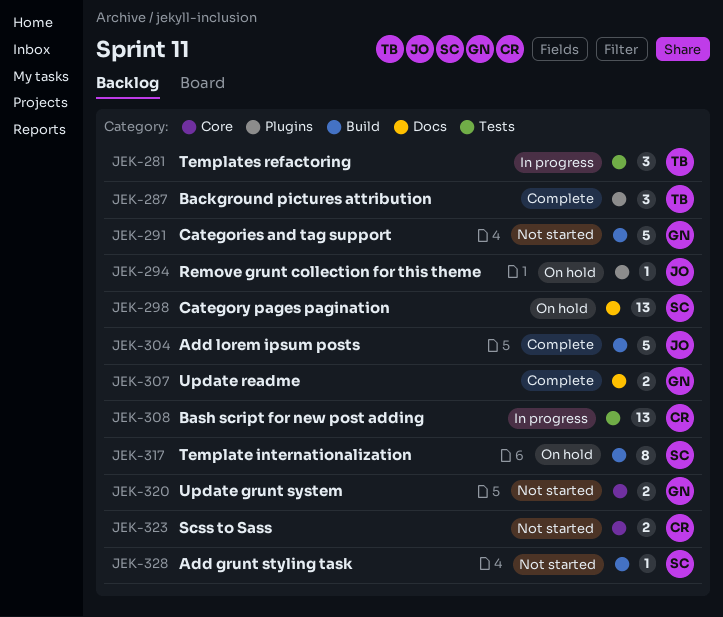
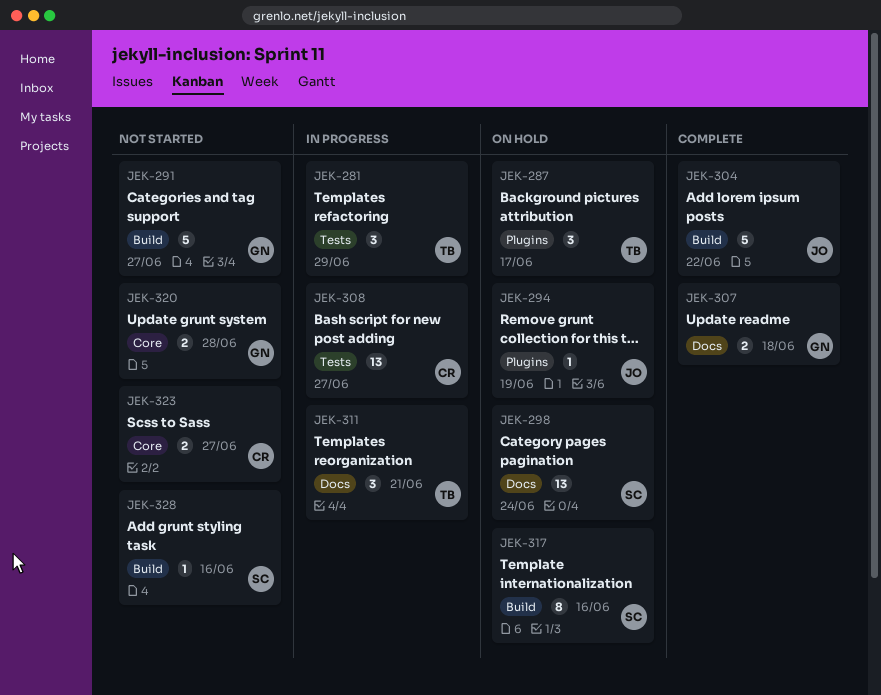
JEK-287, status: Complete -> On hold
JEK-311: none -> present

